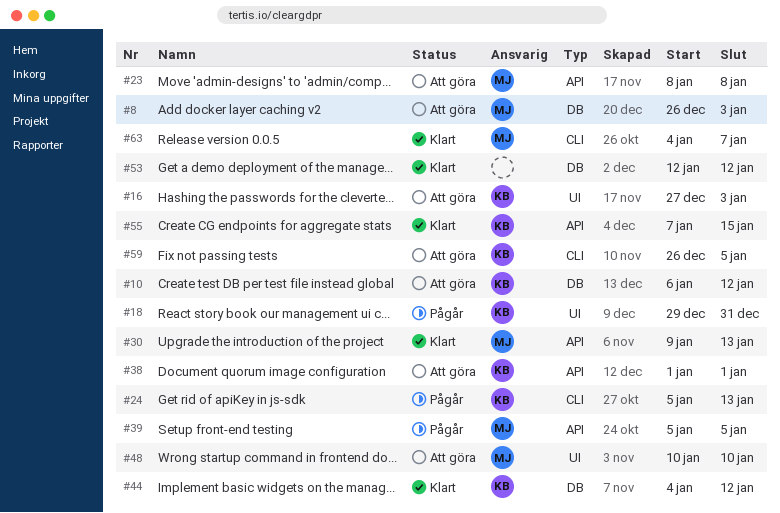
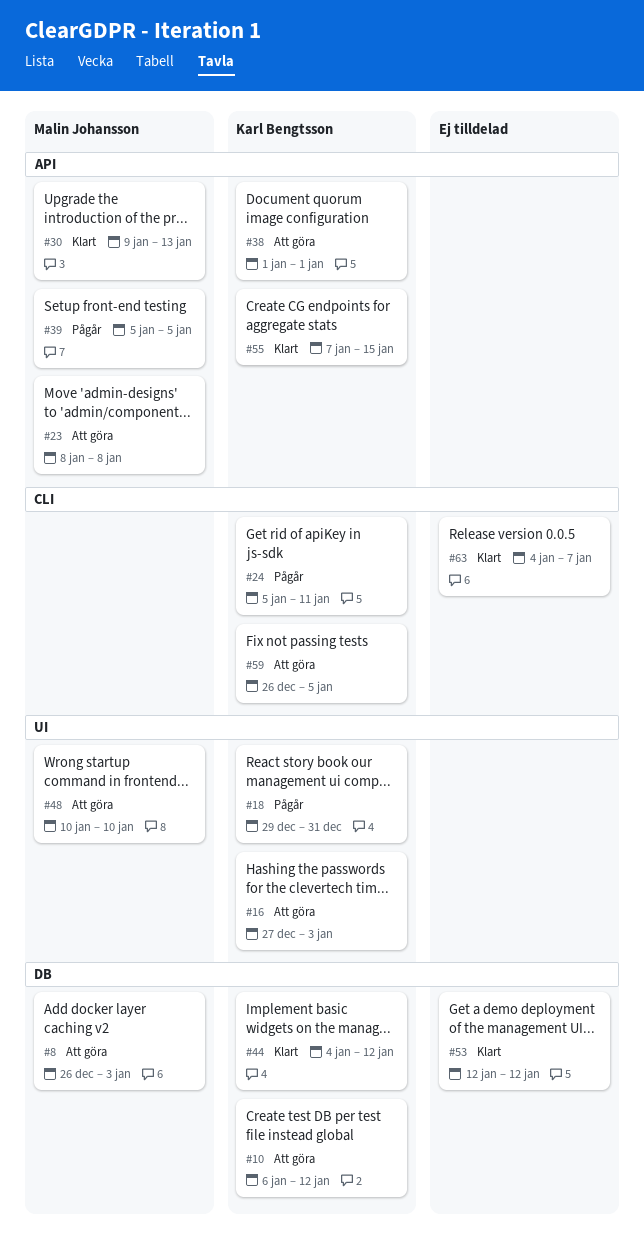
#24, due: Jan 13 -> Jan 11
#63, owner: Malin Johansson -> none

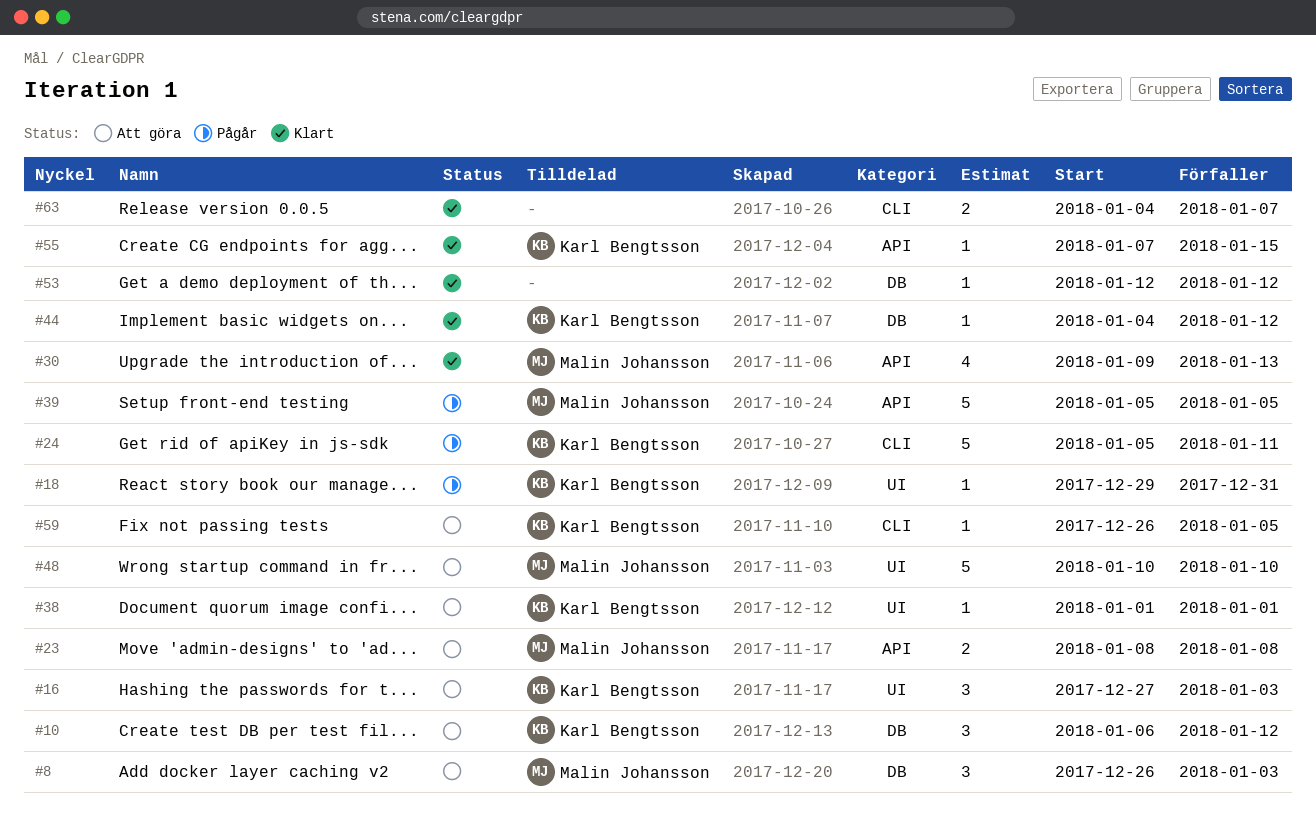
#38, label: API -> UI

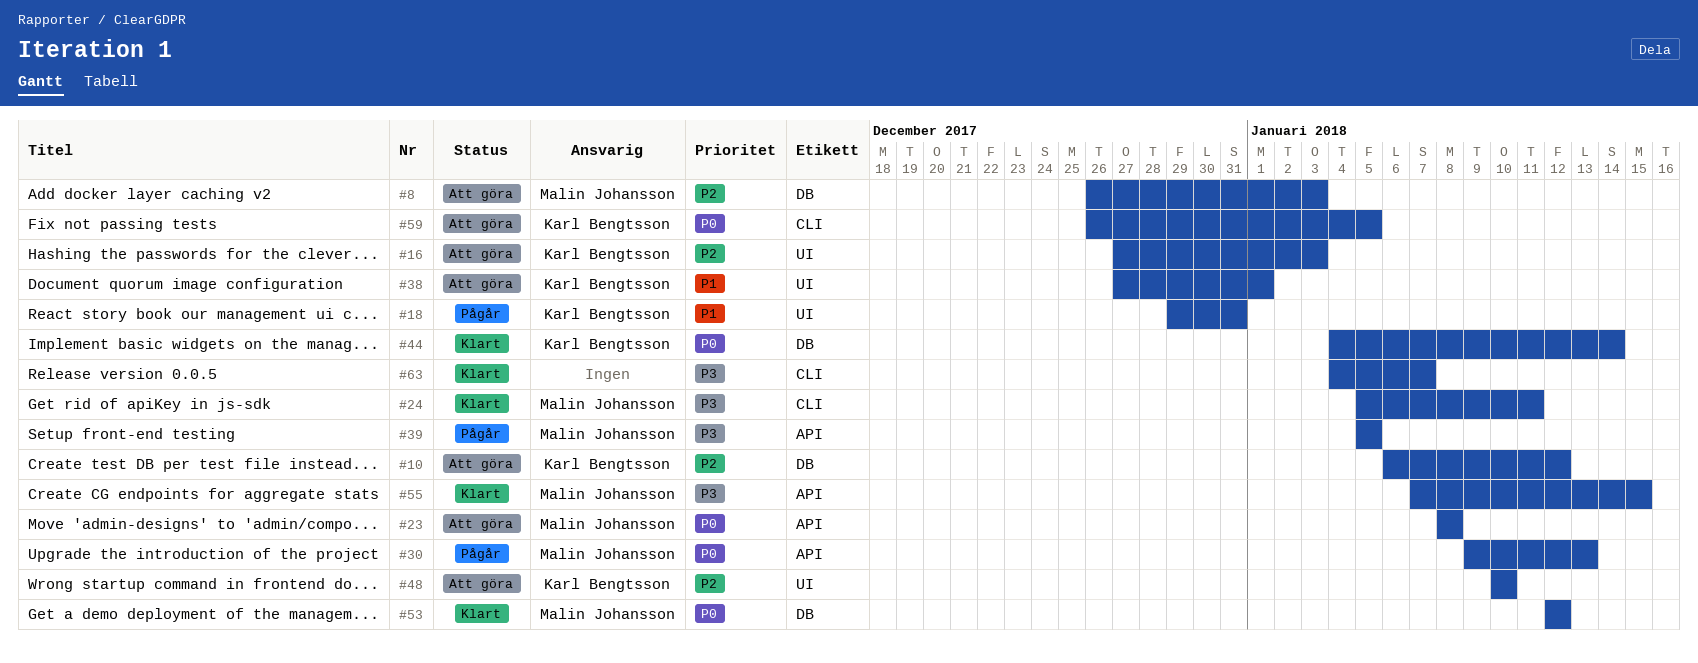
#24, status: Pågår -> Klart
#24, owner: Karl Bengtsson -> Malin Johansson
#30, status: Klart -> Pågår
#38, start: Jan 1 -> Dec 27
#44, due: Jan 12 -> Jan 14
#48, owner: Malin Johansson -> Karl Bengtsson
#53, owner: none -> Malin Johansson
#55, owner: Karl Bengtsson -> Malin Johansson

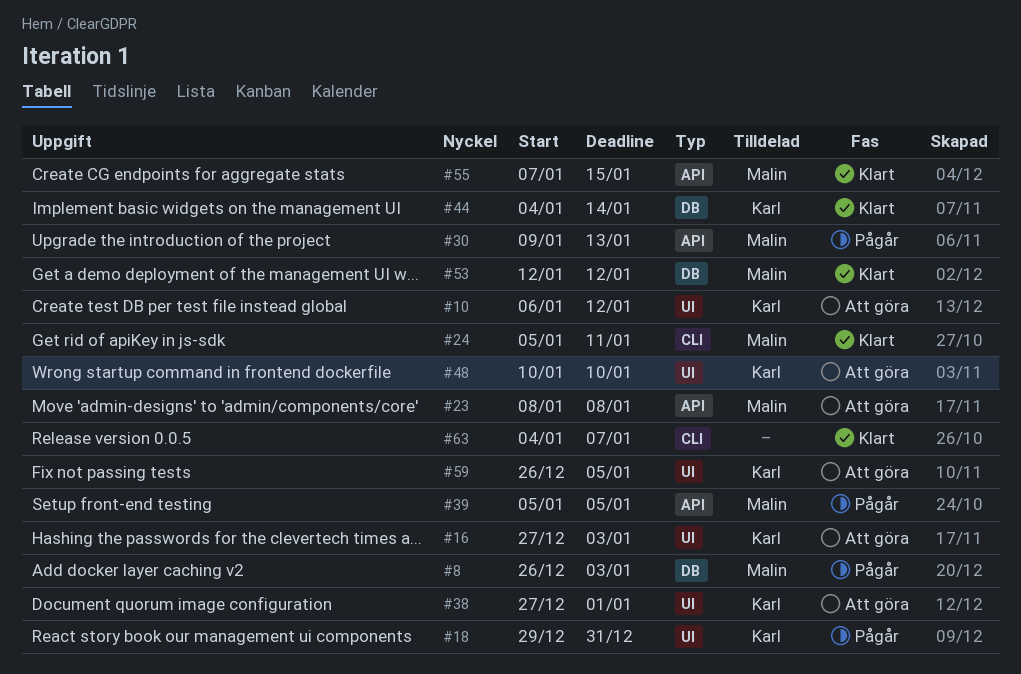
#8, status: Att göra -> Pågår
#10, label: DB -> UI
#59, label: CLI -> UI

